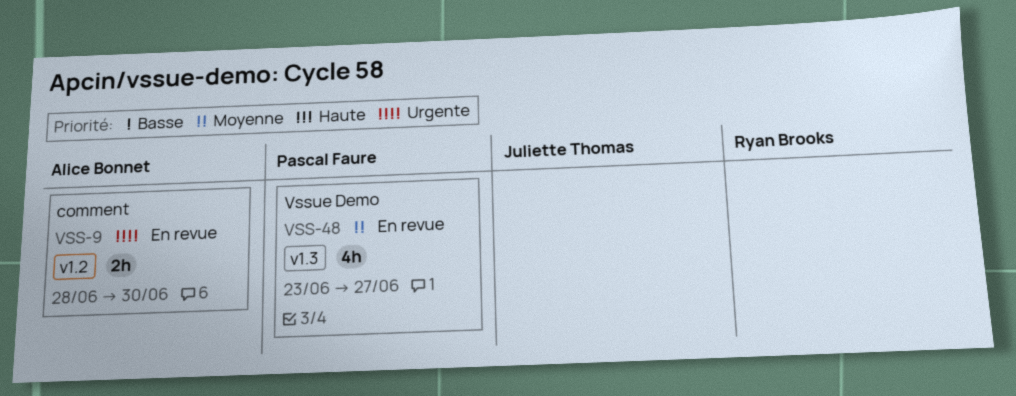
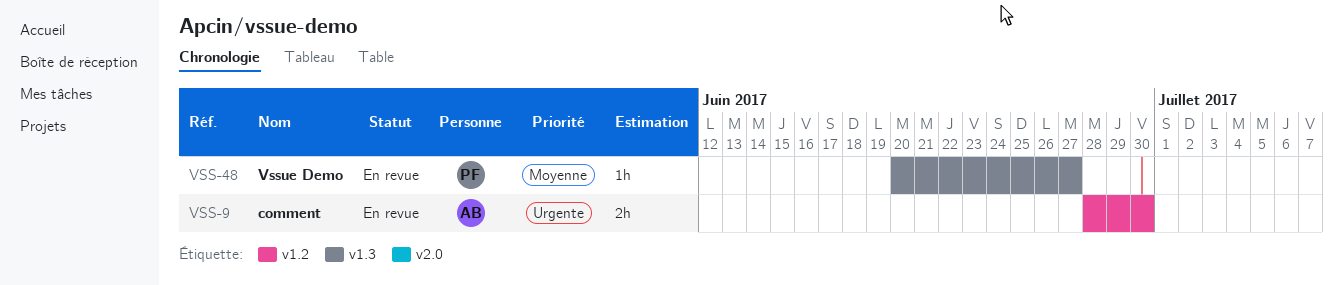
VSS-48, estimate: 4h -> 1h
VSS-48, start: Jun 23 -> Jun 20

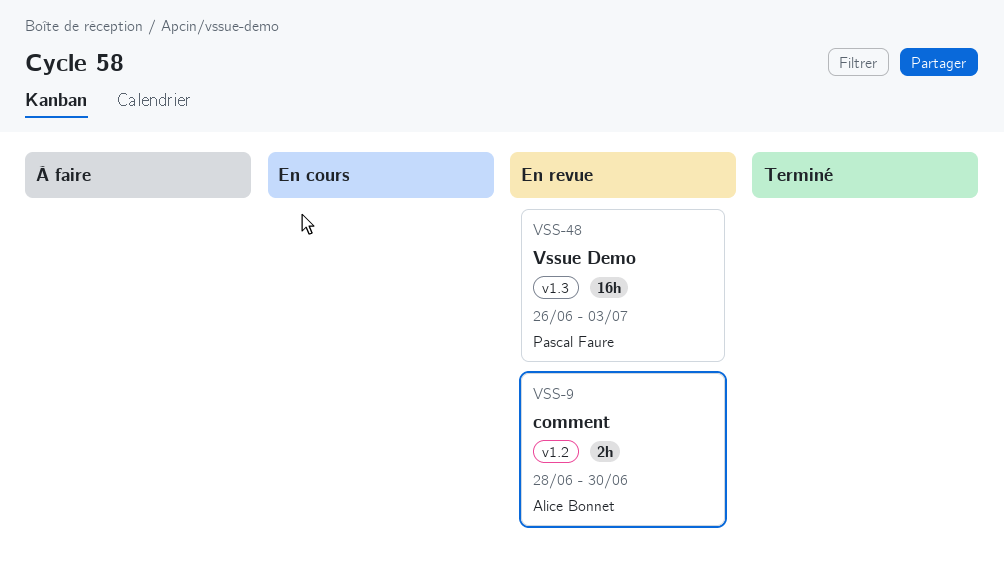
VSS-48, estimate: 1h -> 16h
VSS-48, start: Jun 20 -> Jun 26
VSS-48, due: Jun 27 -> Jul 3

